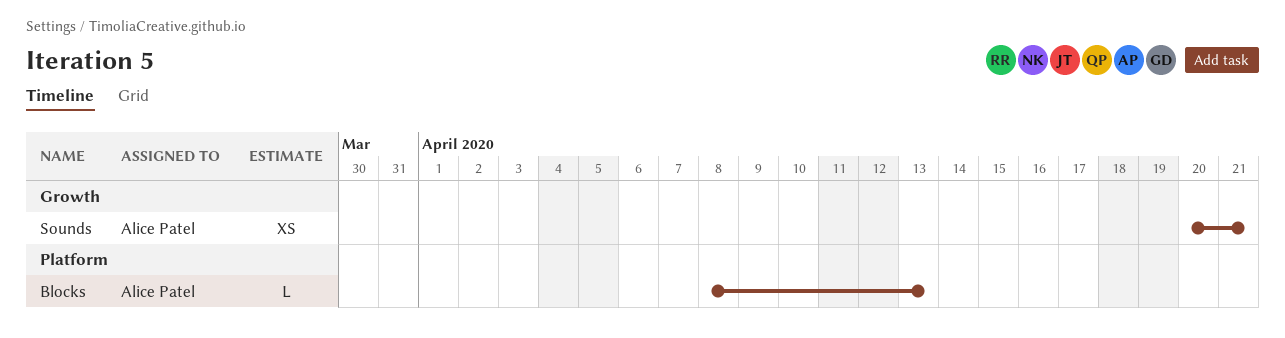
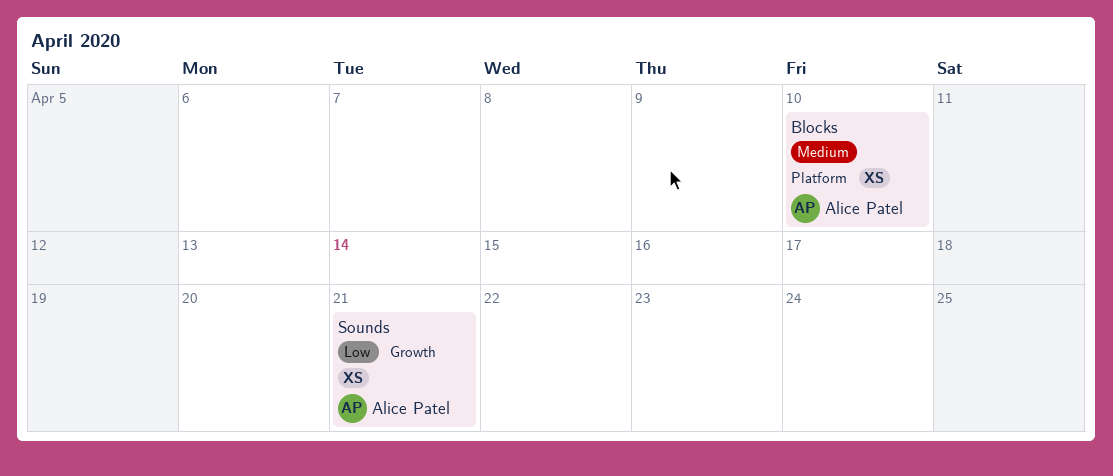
Blocks, estimate: L -> XS
Blocks, due: Apr 13 -> Apr 10

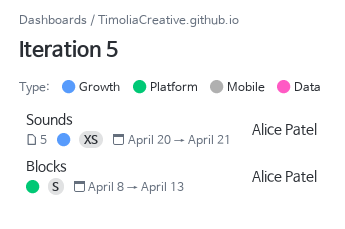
Blocks, estimate: XS -> S
Blocks, due: Apr 10 -> Apr 13

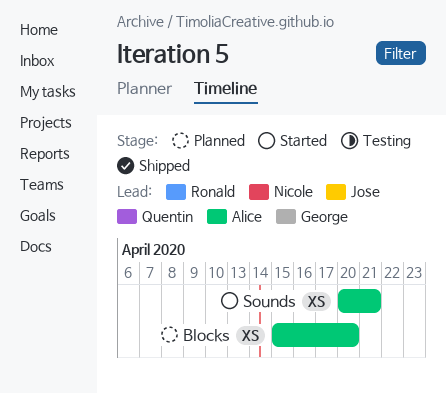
Blocks, estimate: S -> XS
Blocks, start: Apr 8 -> Apr 15
Blocks, due: Apr 13 -> Apr 20

